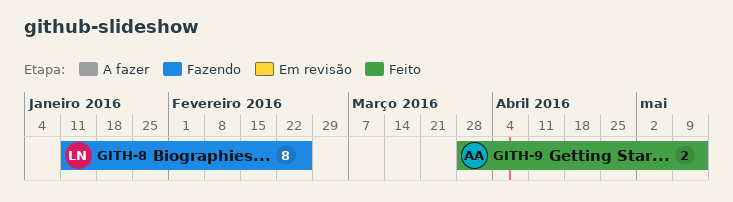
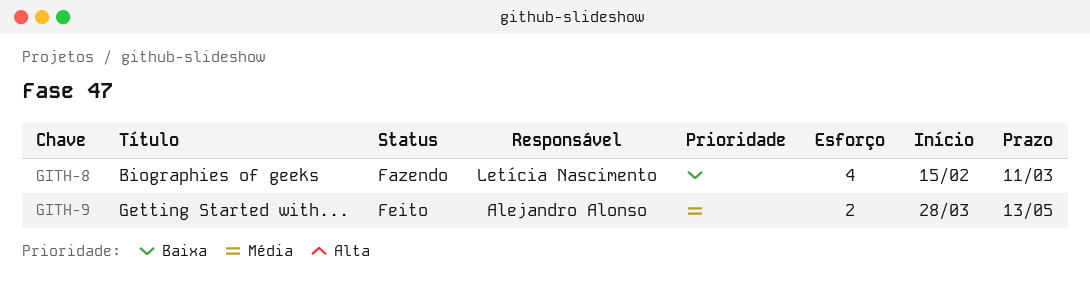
GITH-8, estimate: 8 -> 4
GITH-8, start: Jan 11 -> Feb 15
GITH-8, due: Feb 26 -> Mar 11

